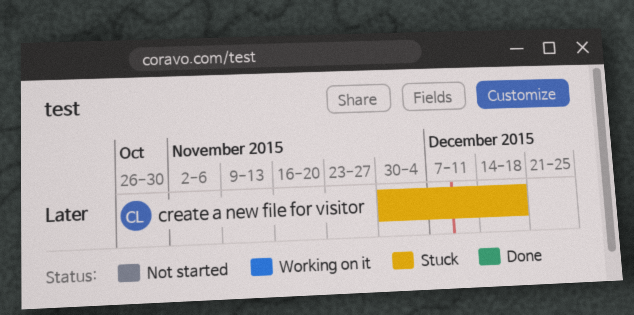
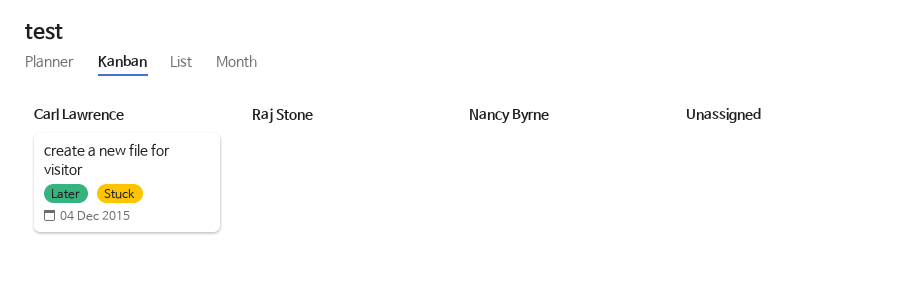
create a new file for visitor, due: Dec 18 -> Dec 4

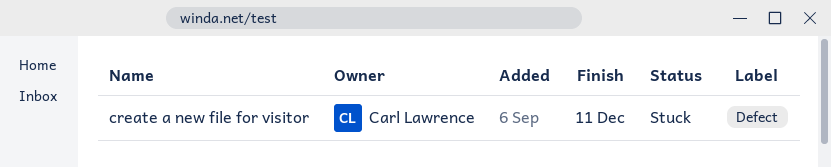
create a new file for visitor, due: Dec 4 -> Dec 11

